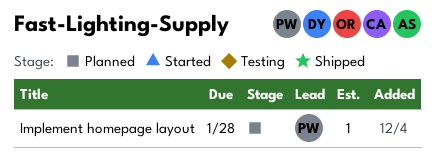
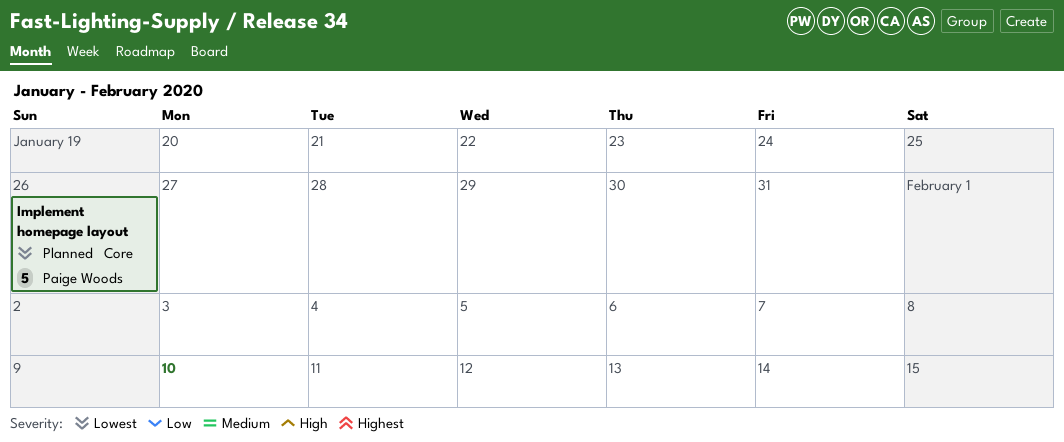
Implement homepage layout, estimate: 1 -> 5
Implement homepage layout, due: Jan 28 -> Jan 26

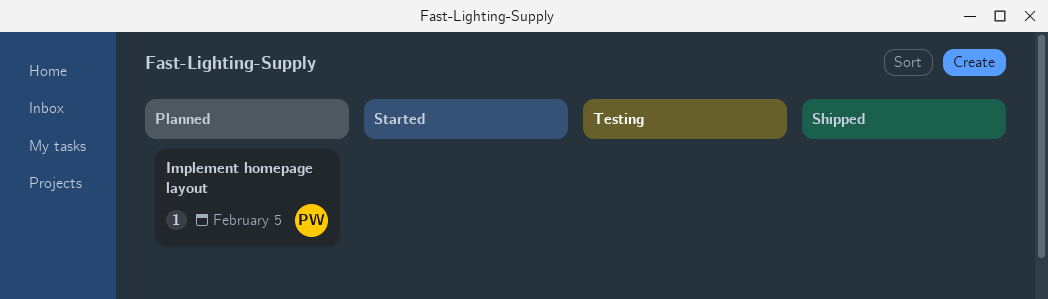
Implement homepage layout, estimate: 5 -> 1
Implement homepage layout, due: Jan 26 -> Feb 5

